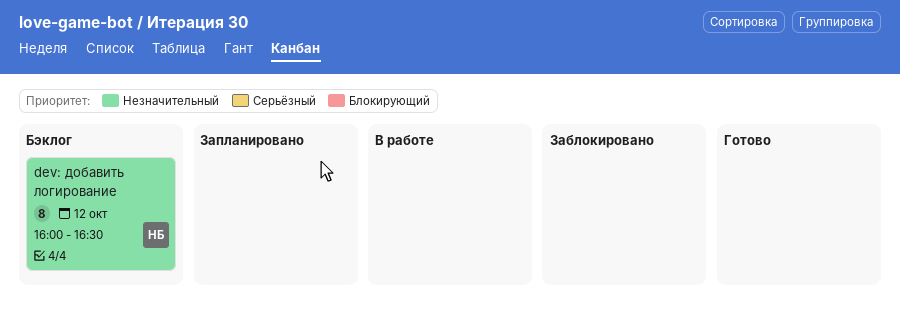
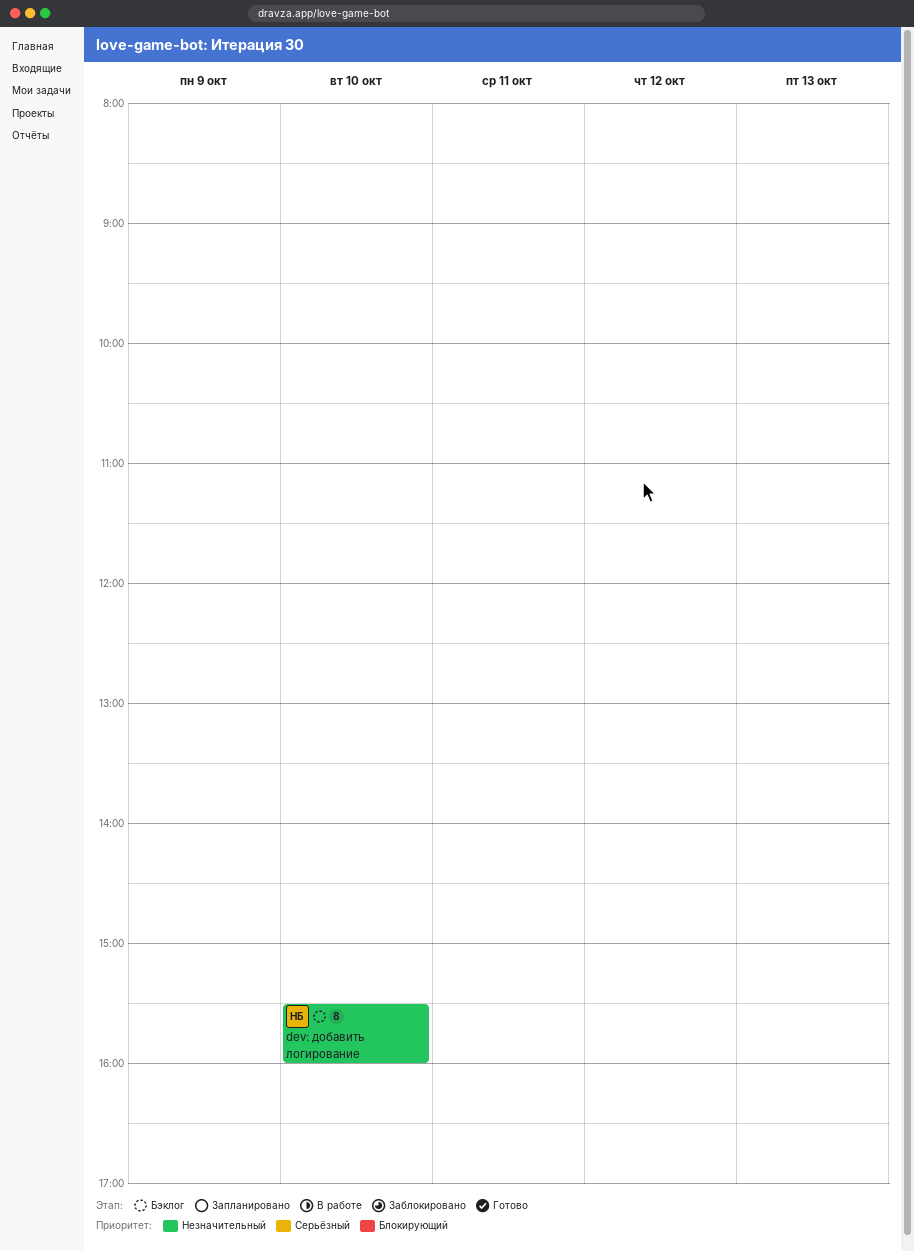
dev: добавить логирование, day: Oct 12 -> Oct 10
dev: добавить логирование, begins: 16:00 -> 15:30
dev: добавить логирование, ends: 16:30 -> 16:00

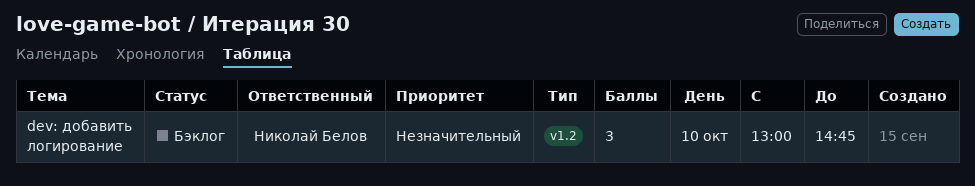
dev: добавить логирование, estimate: 8 -> 3
dev: добавить логирование, begins: 15:30 -> 13:00
dev: добавить логирование, ends: 16:00 -> 14:45

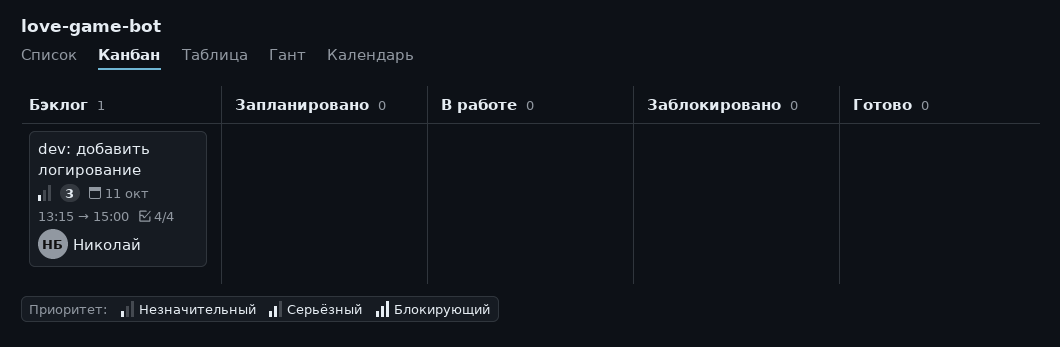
dev: добавить логирование, day: Oct 10 -> Oct 11
dev: добавить логирование, begins: 13:00 -> 13:15
dev: добавить логирование, ends: 14:45 -> 15:00

